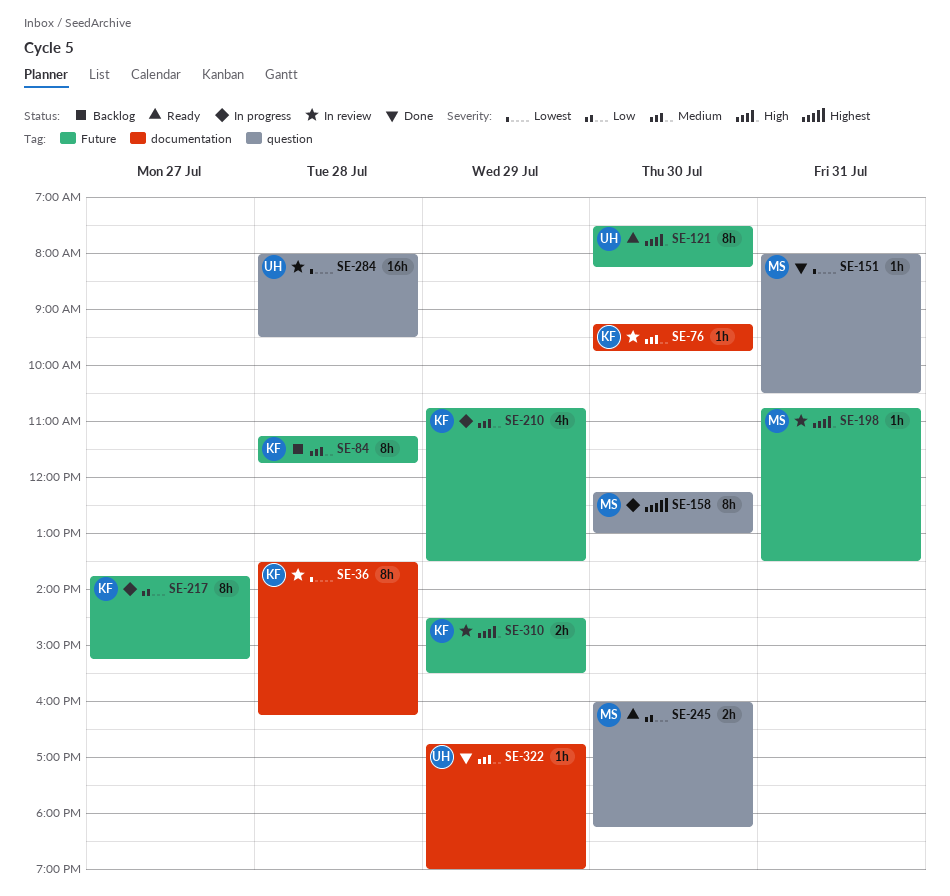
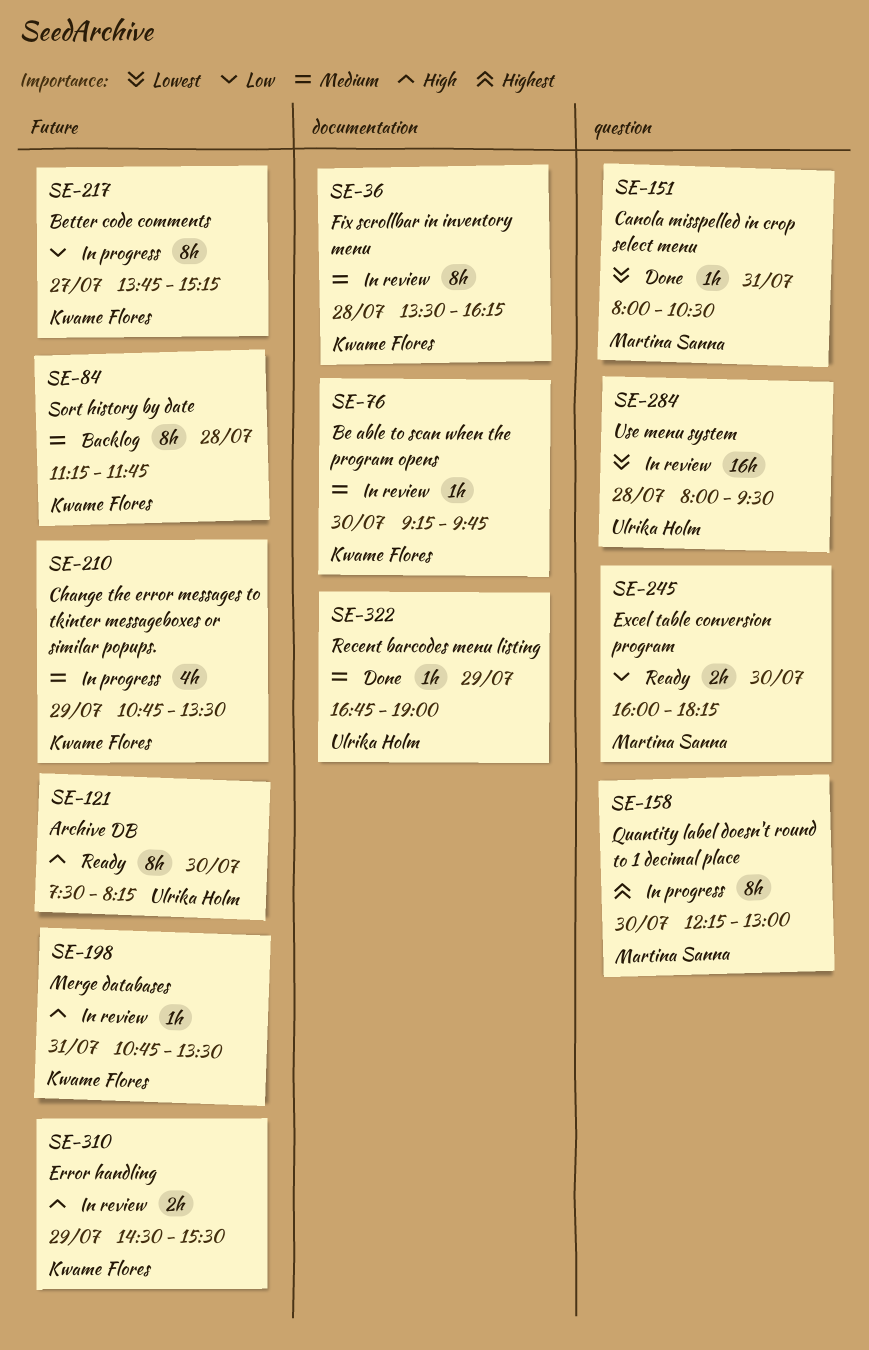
SE-36, priority: Lowest -> Medium
SE-198, owner: Martina Sanna -> Kwame Flores

